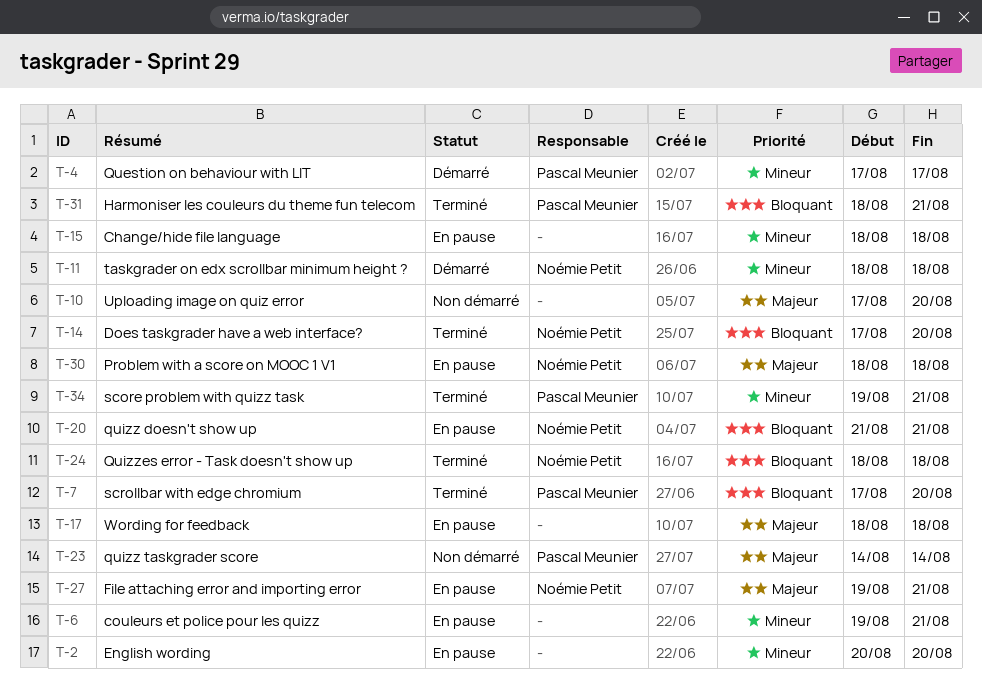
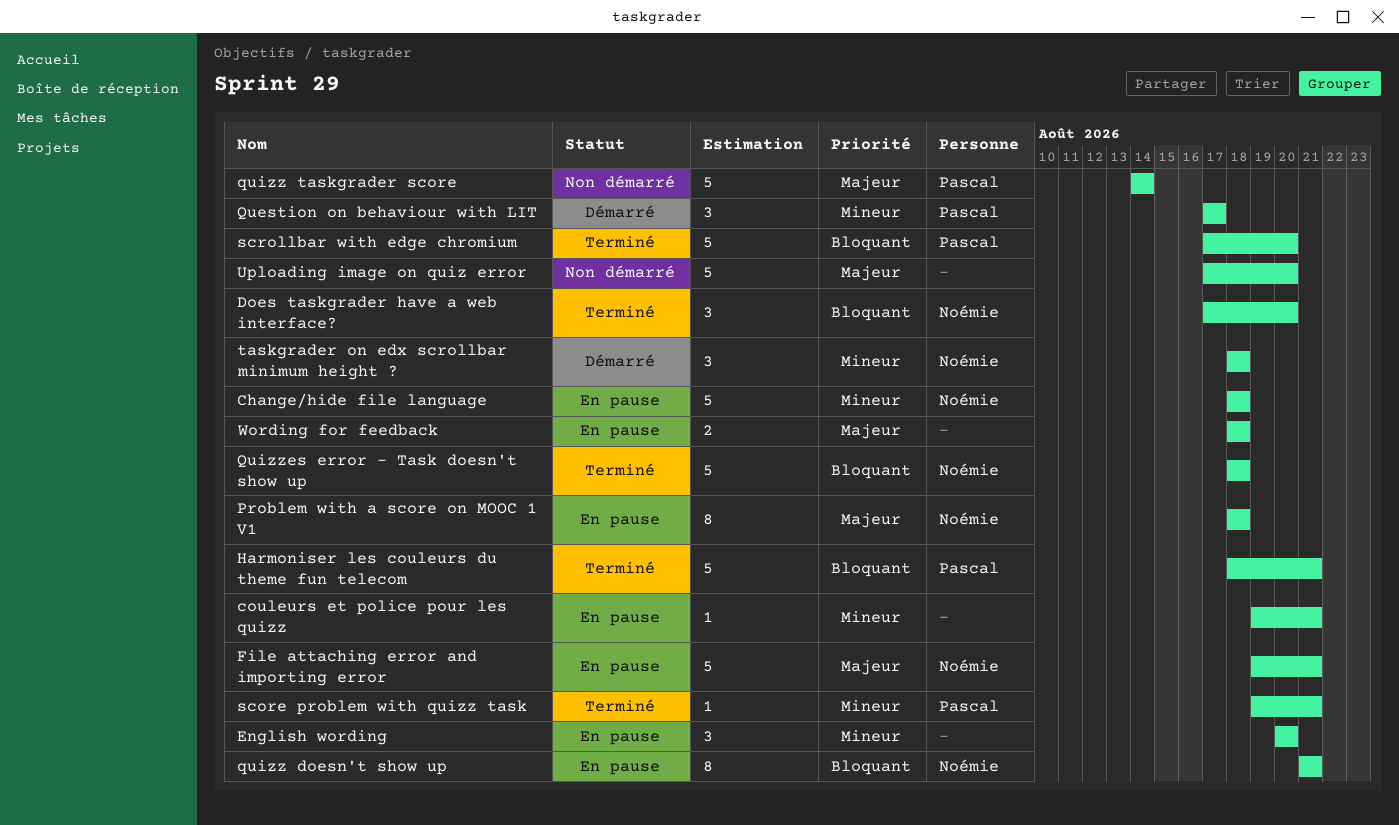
Change/hide file language, owner: none -> Noémie Petit

